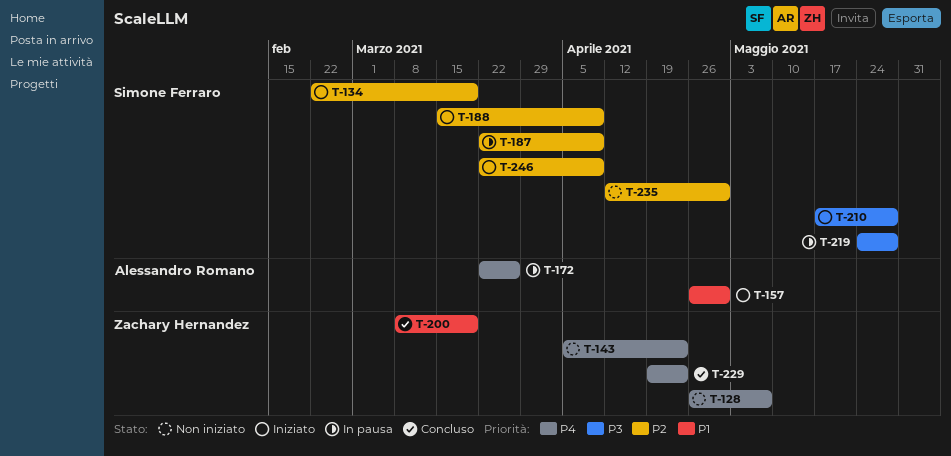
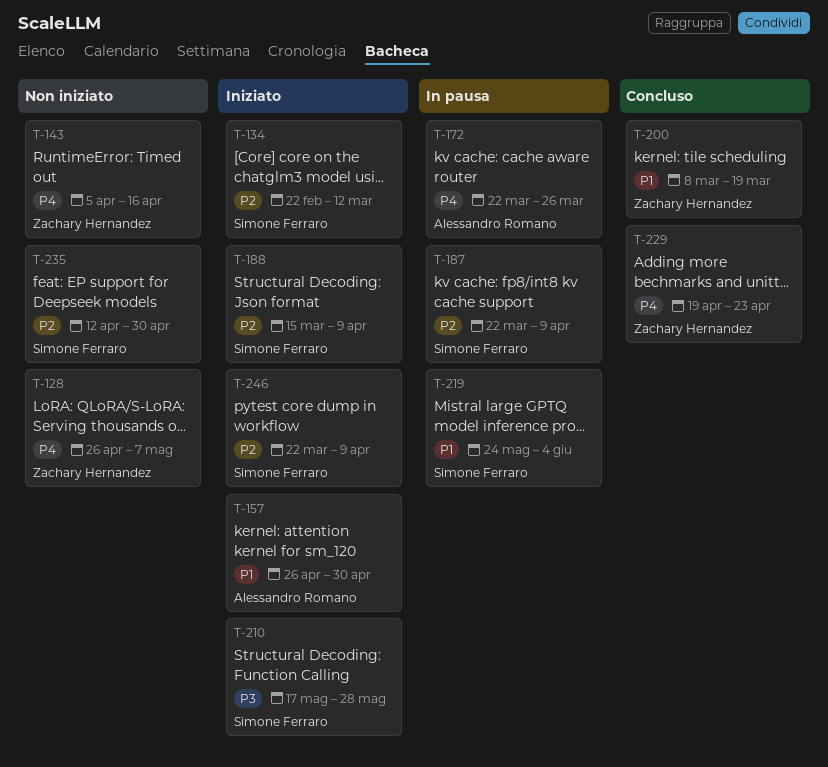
T-134, due: Mar 19 -> Mar 12
T-143, due: Apr 23 -> Apr 16
T-219, priority: P3 -> P1
T-219, due: May 28 -> Jun 4

